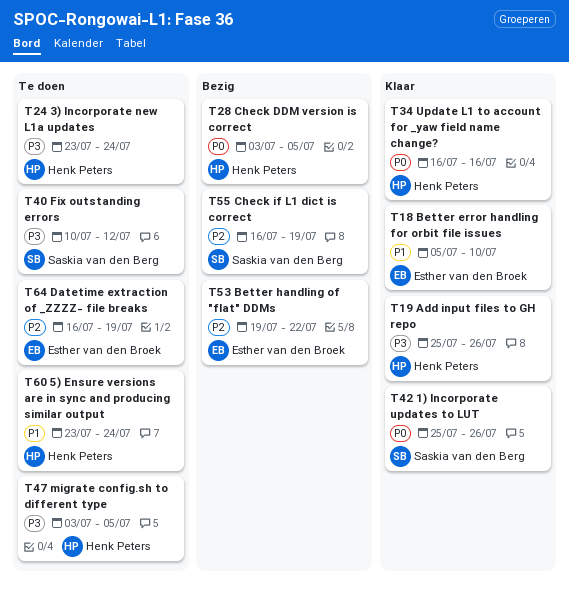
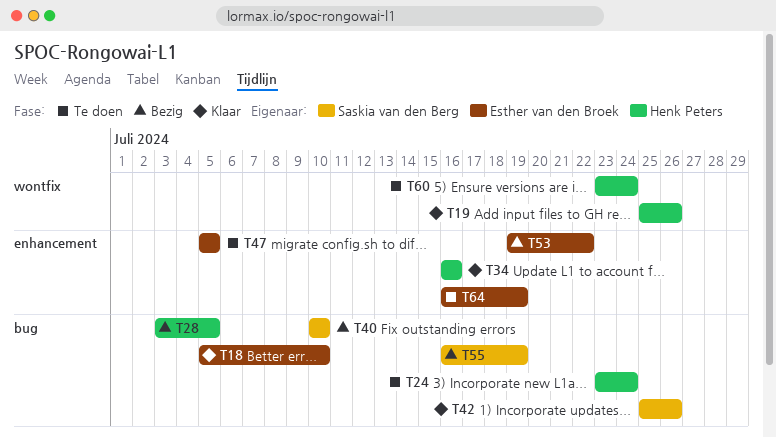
T40, status: Te doen -> Bezig
T40, due: Jul 12 -> Jul 10
T47, owner: Henk Peters -> Esther van den Broek
T47, start: Jul 3 -> Jul 5

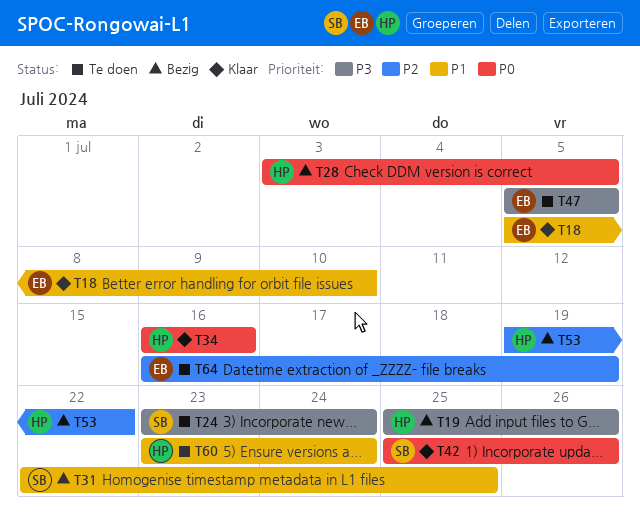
T19, status: Klaar -> Bezig
T24, owner: Henk Peters -> Saskia van den Berg
T31: none -> present
T40: present -> none
T53, owner: Esther van den Broek -> Henk Peters
T55: present -> none

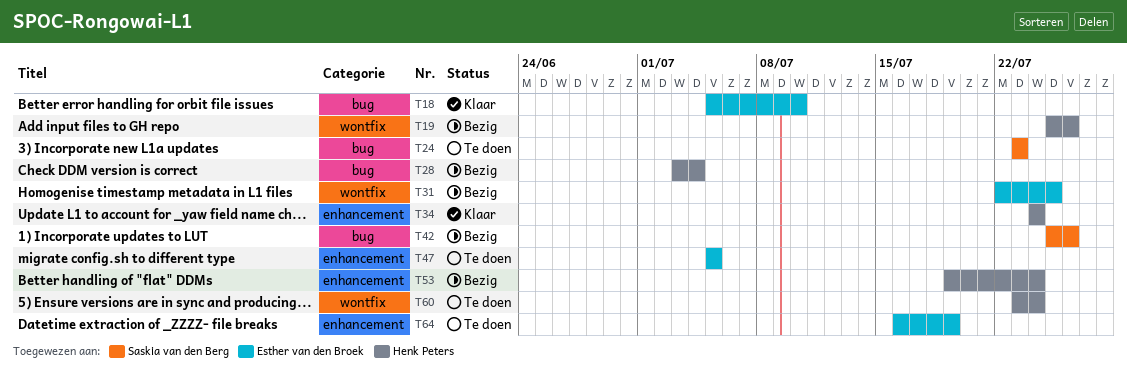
T24, due: Jul 24 -> Jul 23
T28, due: Jul 5 -> Jul 4
T31, owner: Saskia van den Berg -> Esther van den Broek
T34, start: Jul 16 -> Jul 24
T34, due: Jul 16 -> Jul 24
T42, status: Klaar -> Bezig
T53, due: Jul 22 -> Jul 24

